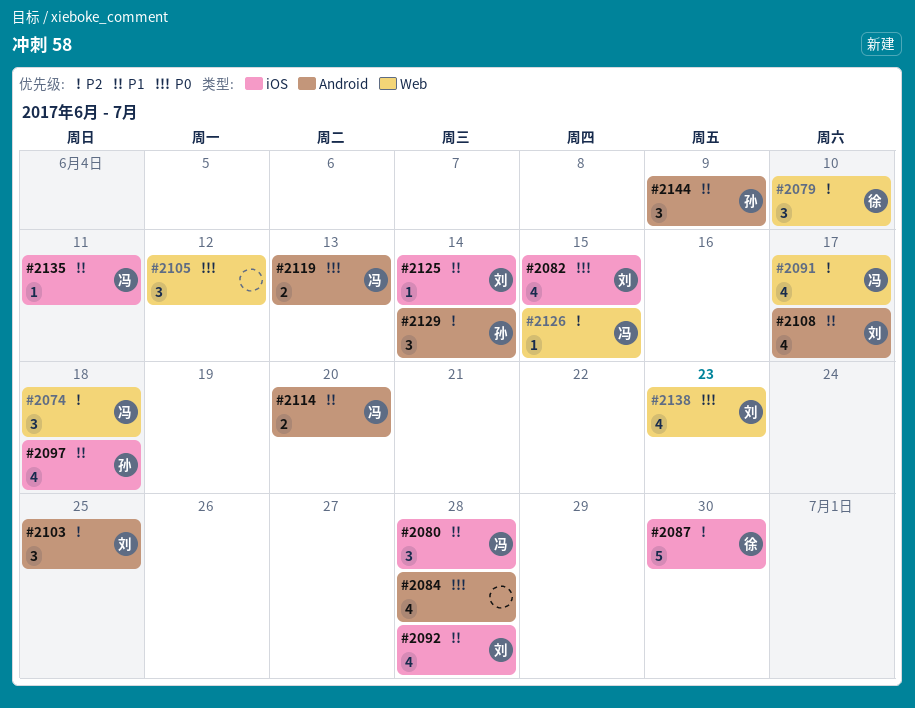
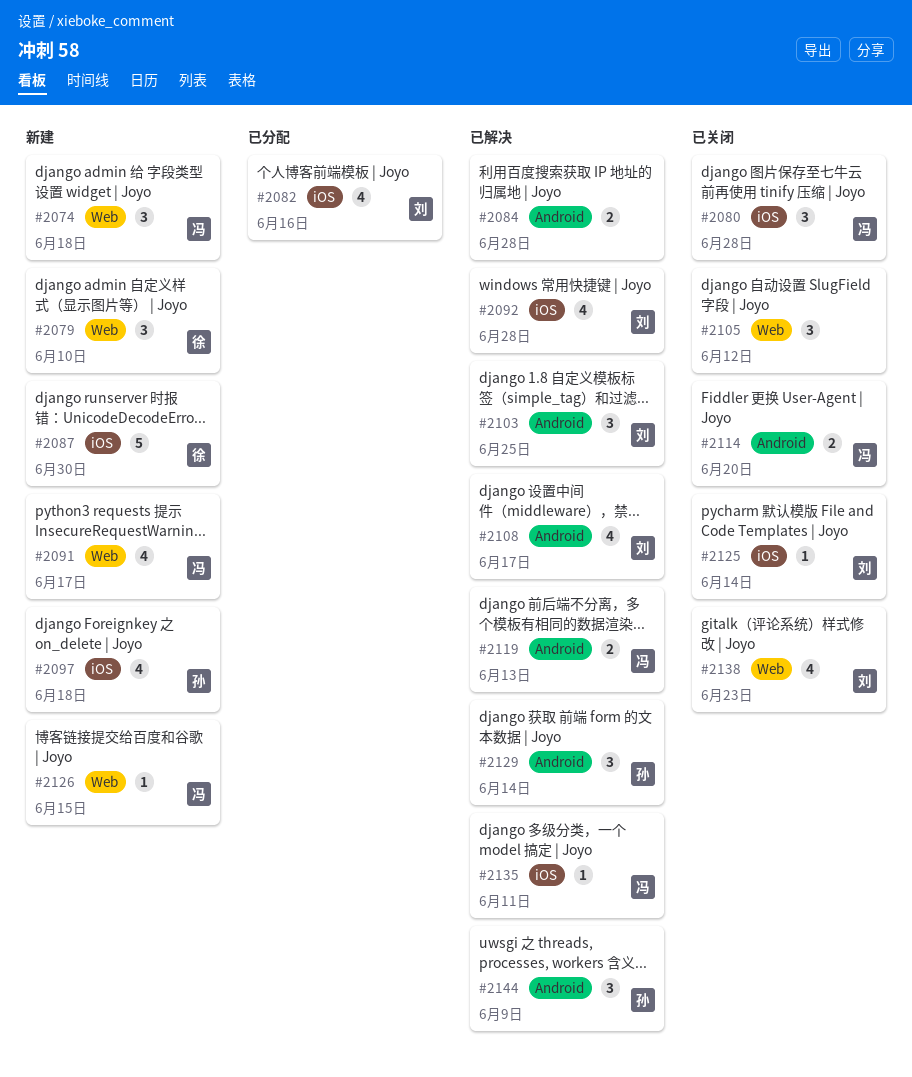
#2082, due: Jun 15 -> Jun 16
#2084, estimate: 4 -> 2

